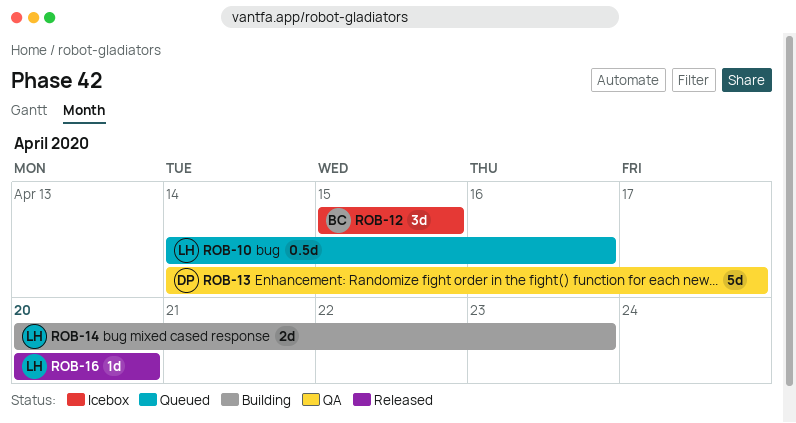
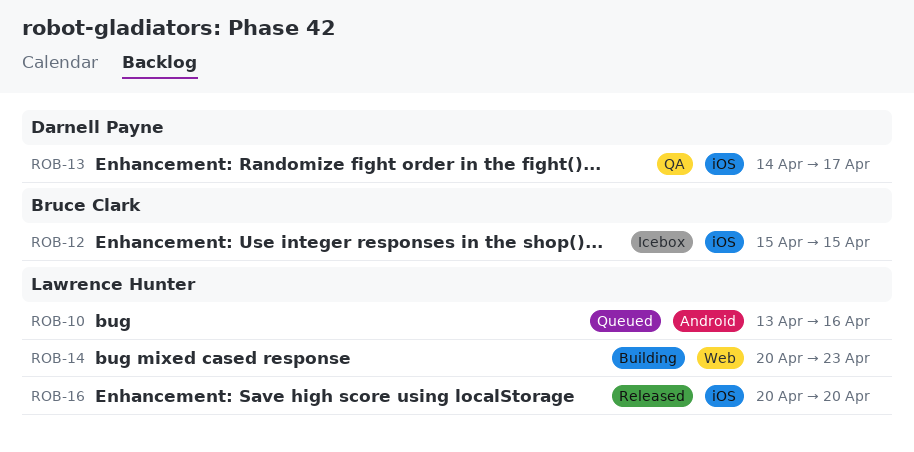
ROB-10, start: Apr 14 -> Apr 13

